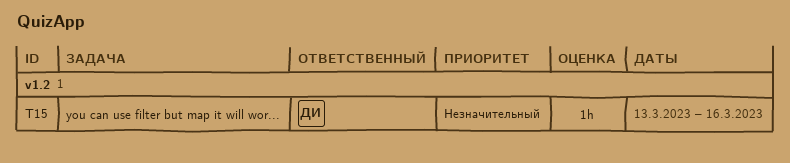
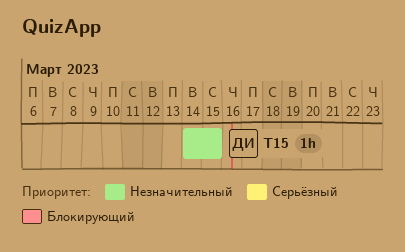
T15, start: Mar 13 -> Mar 14
T15, due: Mar 16 -> Mar 15

